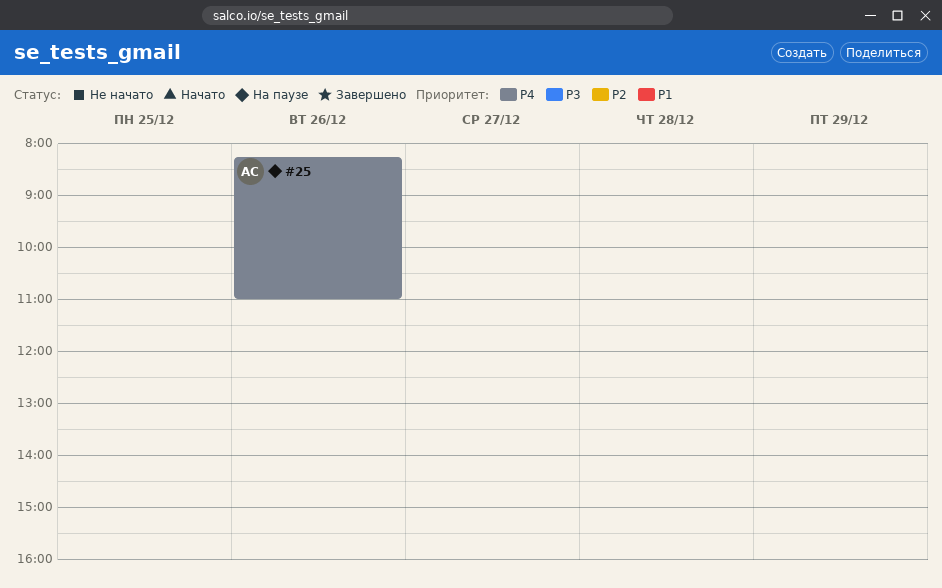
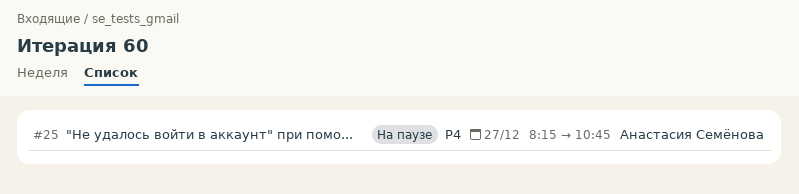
#25, day: Dec 26 -> Dec 27
#25, ends: 11:00 -> 10:45

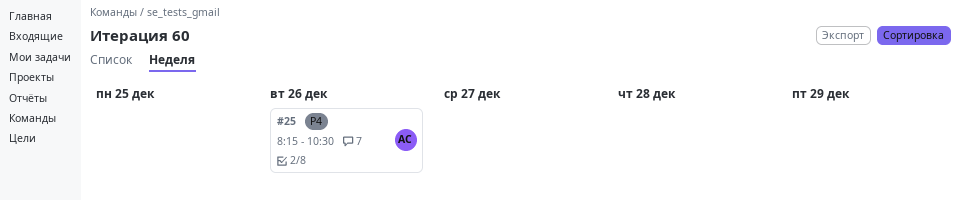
#25, day: Dec 27 -> Dec 26
#25, ends: 10:45 -> 10:30

